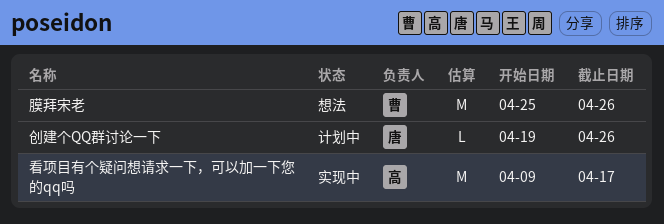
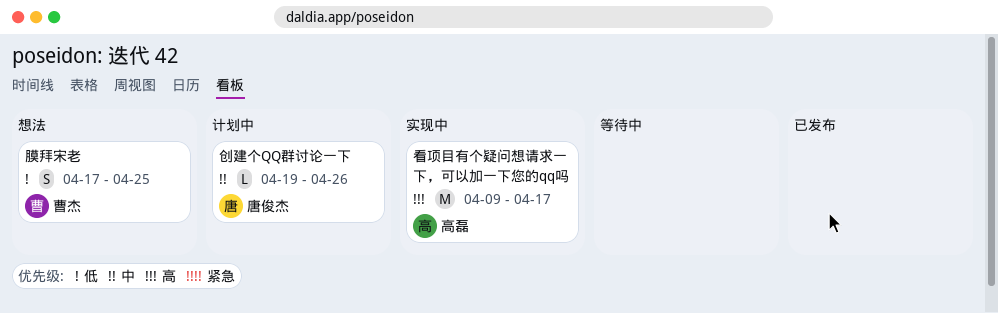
膜拜宋老, estimate: M -> S
膜拜宋老, start: Apr 25 -> Apr 17
膜拜宋老, due: Apr 26 -> Apr 25

